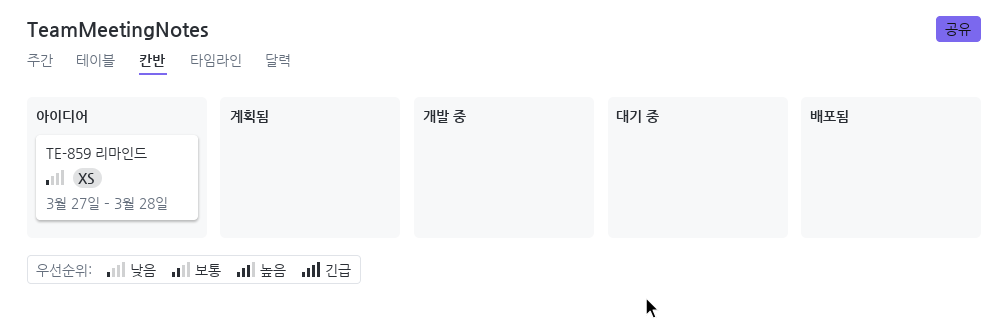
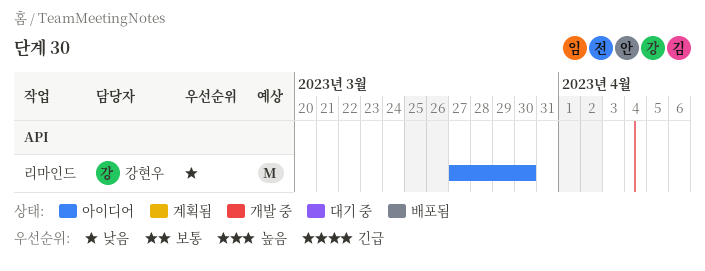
리마인드, estimate: XS -> M
리마인드, due: Mar 28 -> Mar 30

